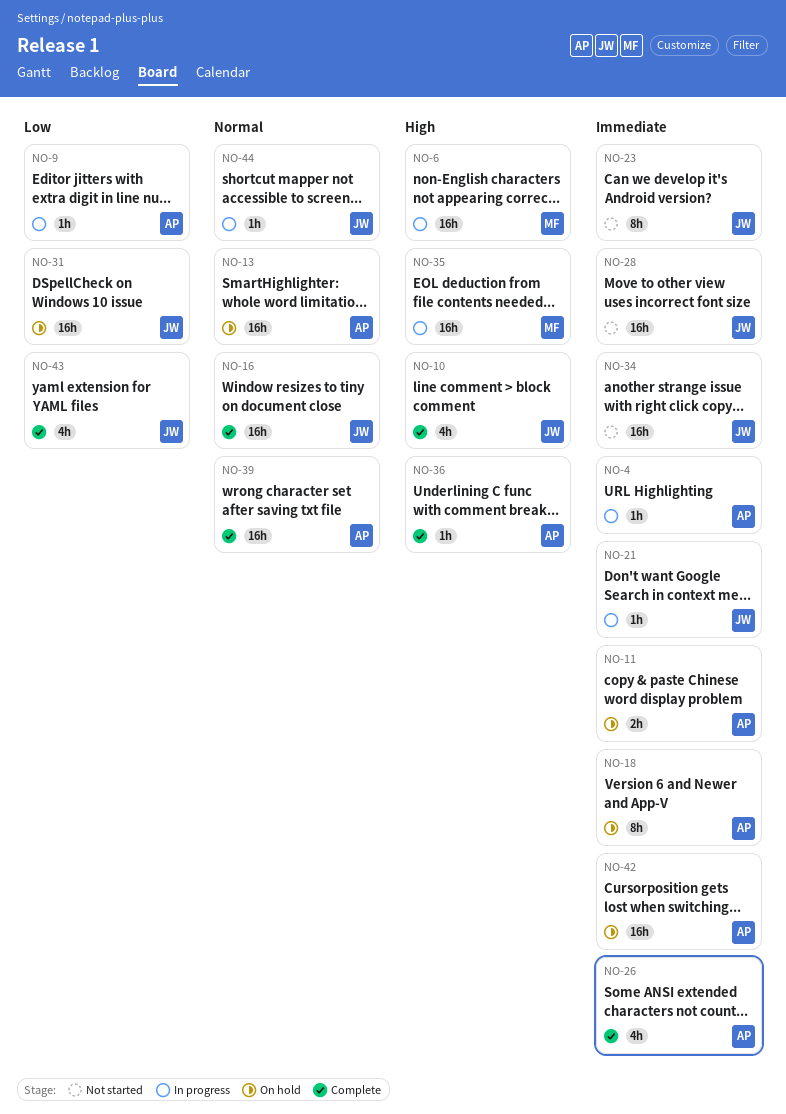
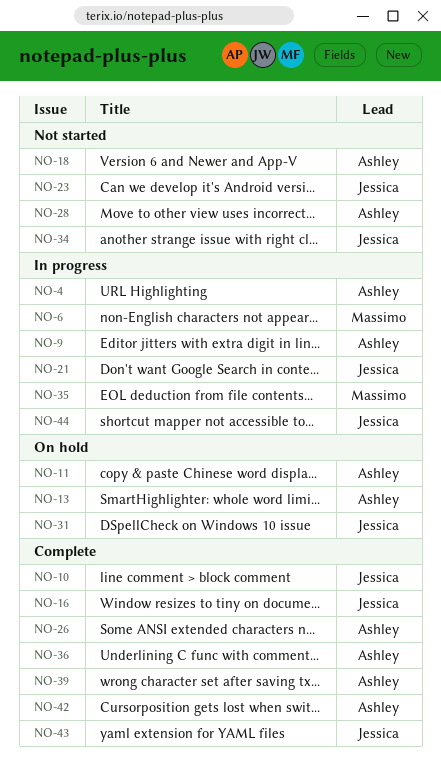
NO-18, status: On hold -> Not started
NO-28, owner: Jessica -> Ashley
NO-42, status: On hold -> Complete

